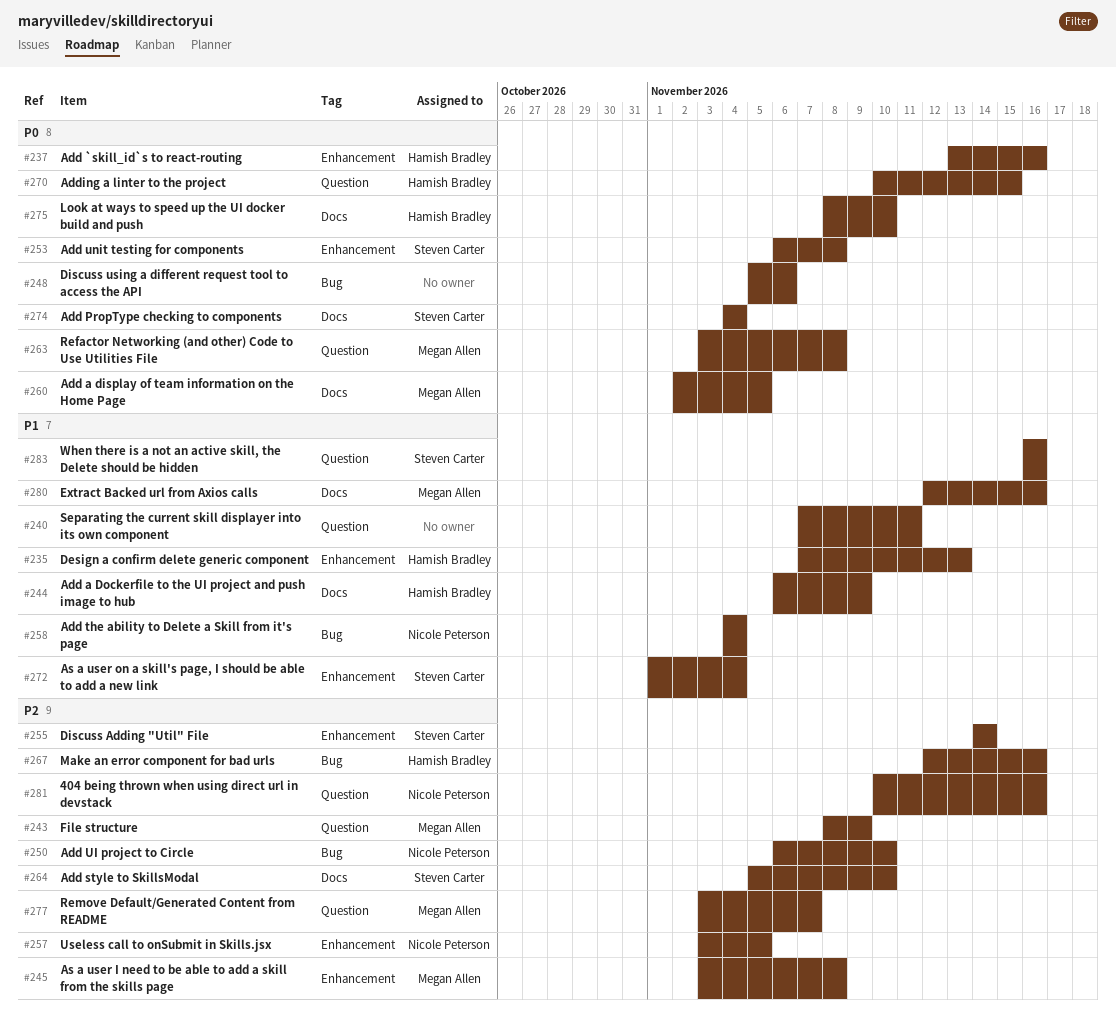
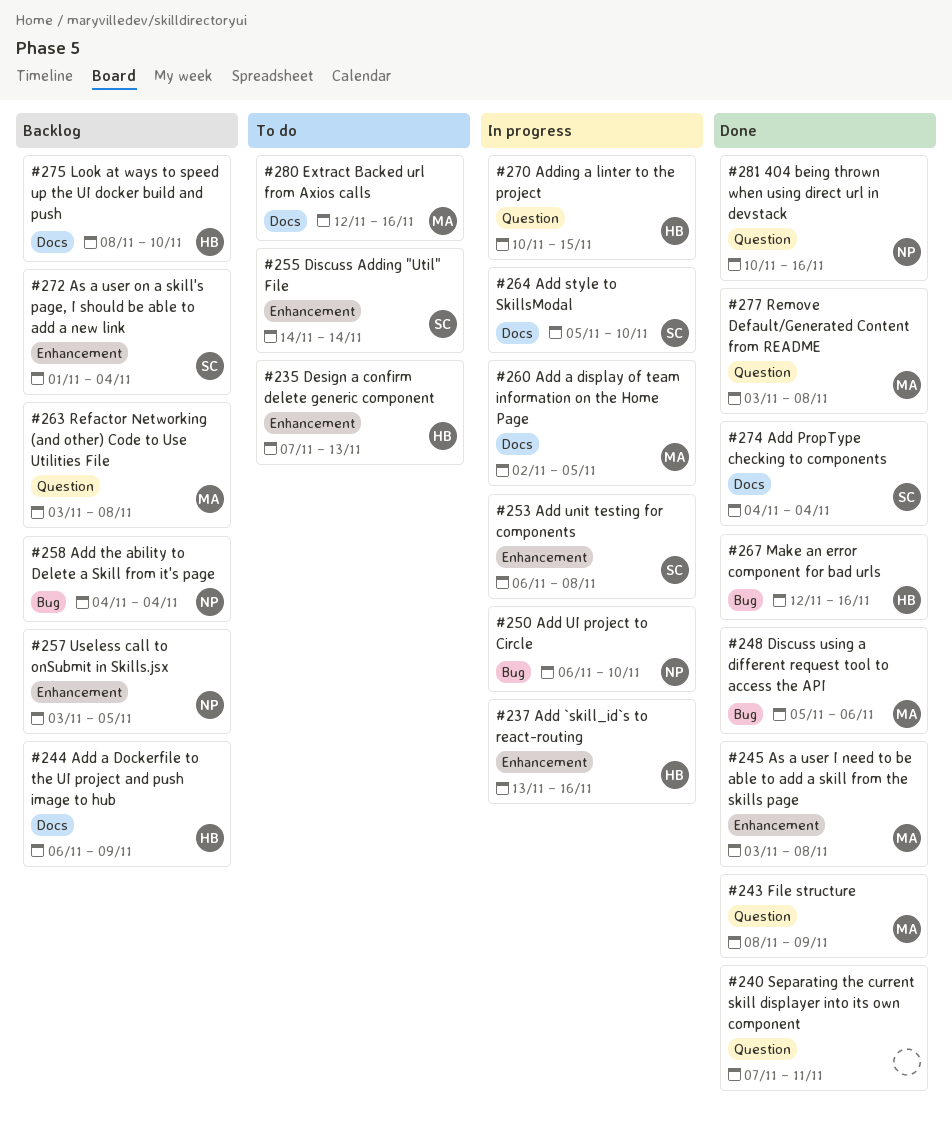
#248, owner: none -> Megan Allen
#277, due: Nov 7 -> Nov 8
#283: present -> none

